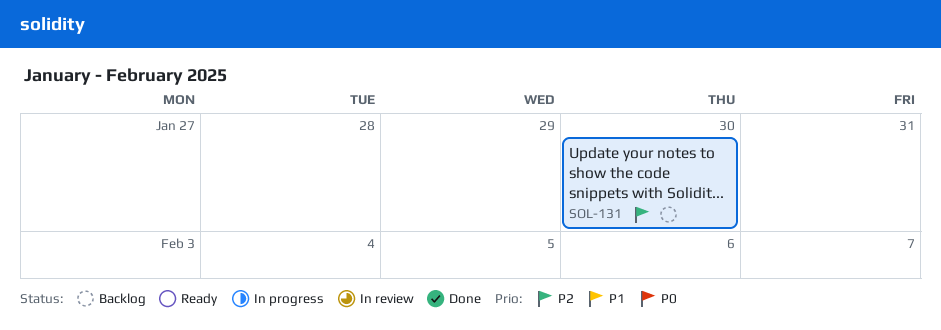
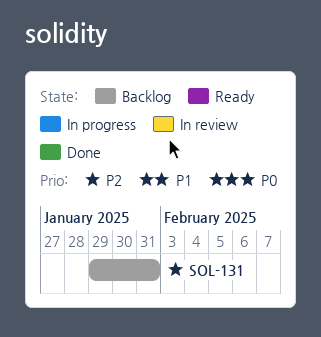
SOL-131, due: Jan 30 -> Jan 31

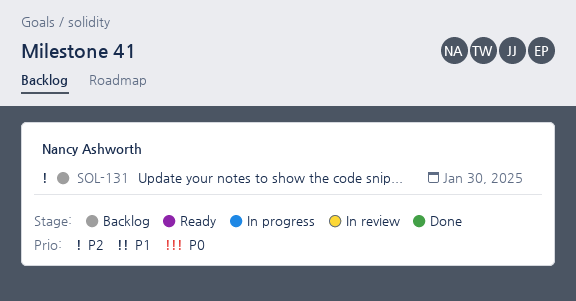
SOL-131, due: Jan 31 -> Jan 30

